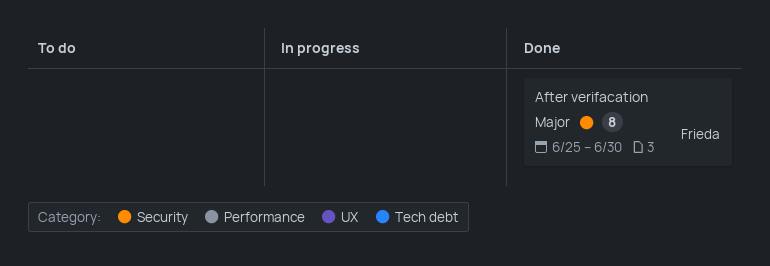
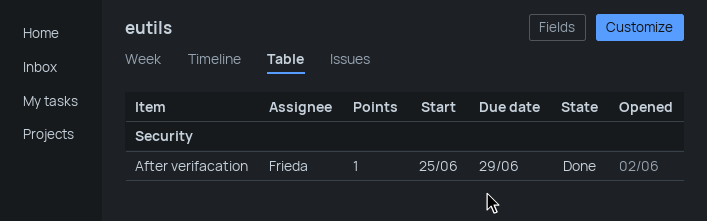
After verifacation, estimate: 8 -> 1
After verifacation, due: Jun 30 -> Jun 29

